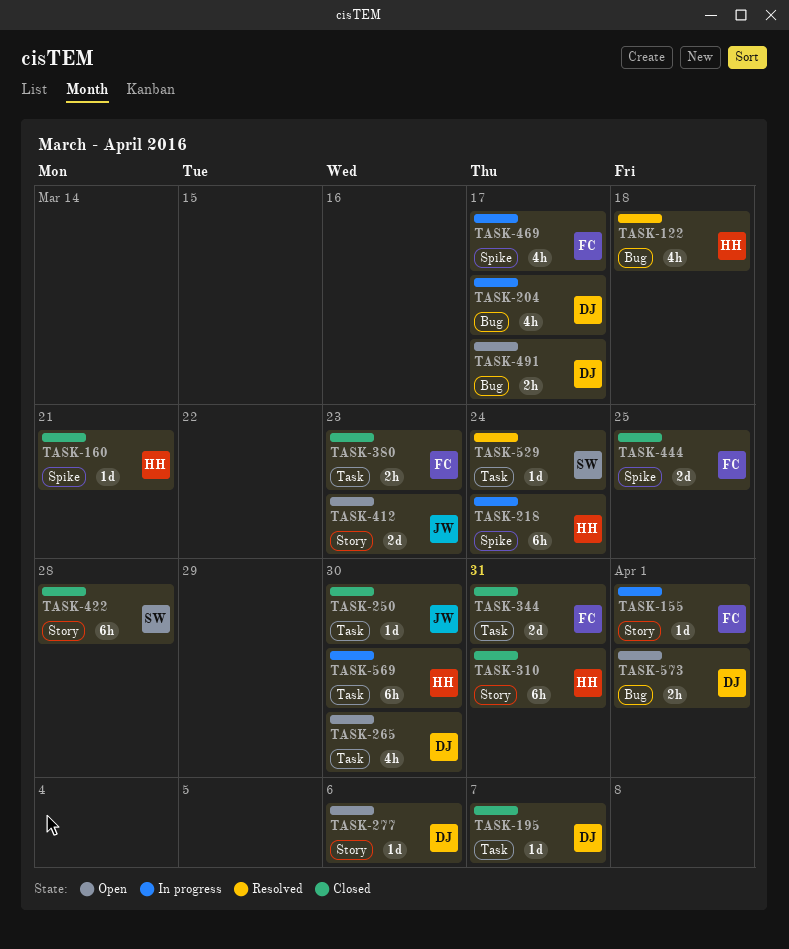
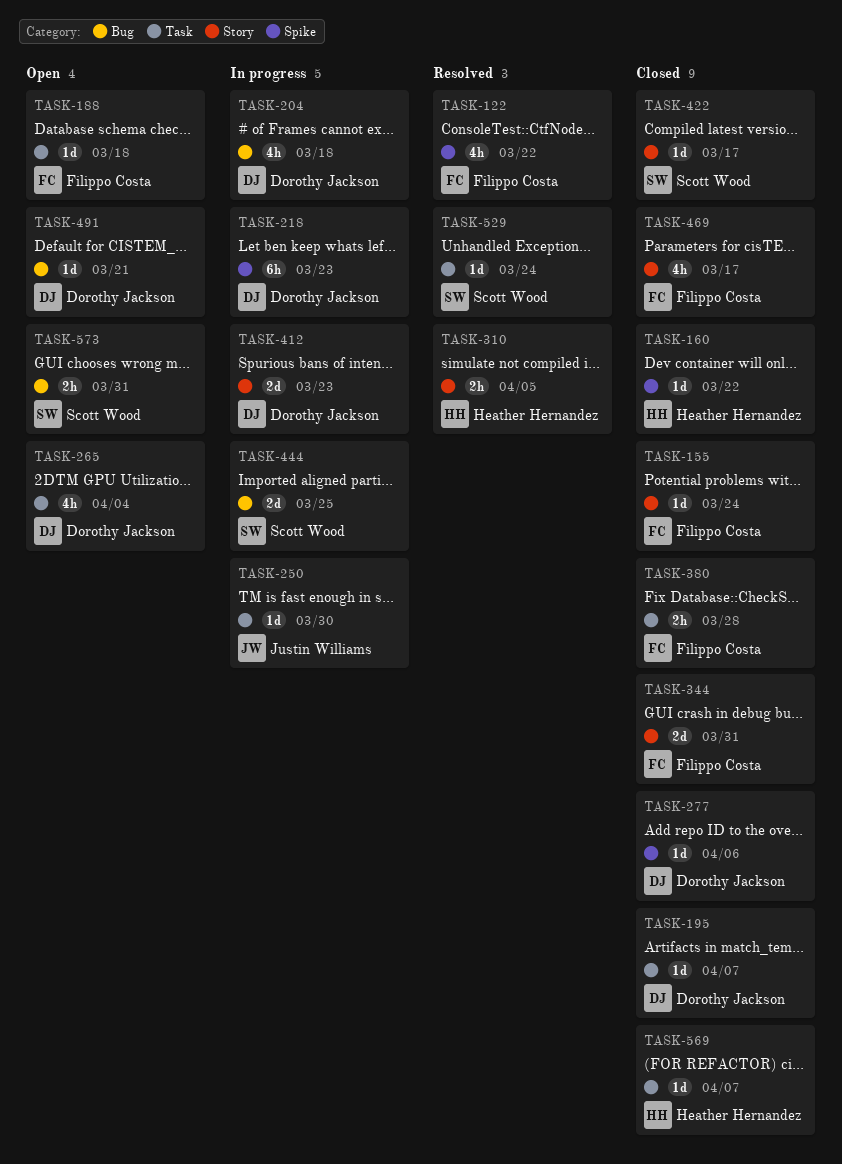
TASK-122, owner: Heather Hernandez -> Filippo Costa
TASK-122, label: Bug -> Spike
TASK-122, due: Mar 18 -> Mar 22
TASK-155, status: In progress -> Closed
TASK-155, due: Apr 1 -> Mar 24
TASK-160, due: Mar 21 -> Mar 22
TASK-188: none -> present
TASK-204, due: Mar 17 -> Mar 18
TASK-218, owner: Heather Hernandez -> Dorothy Jackson
TASK-218, due: Mar 24 -> Mar 23
TASK-250, status: Closed -> In progress
TASK-265, due: Mar 30 -> Apr 4
TASK-277, status: Open -> Closed
TASK-277, label: Story -> Spike
TASK-310, status: Closed -> Resolved
TASK-310, estimate: 6h -> 2h
TASK-310, due: Mar 31 -> Apr 5
TASK-344, label: Task -> Story
TASK-380, due: Mar 23 -> Mar 28
TASK-412, status: Open -> In progress
TASK-412, owner: Justin Williams -> Dorothy Jackson
TASK-422, estimate: 6h -> 1d
TASK-422, due: Mar 28 -> Mar 17
TASK-444, status: Closed -> In progress
TASK-444, owner: Filippo Costa -> Scott Wood
TASK-444, label: Spike -> Bug
TASK-469, status: In progress -> Closed
TASK-469, label: Spike -> Story
TASK-491, estimate: 2h -> 1d
TASK-491, due: Mar 17 -> Mar 21
TASK-569, status: In progress -> Closed
TASK-569, estimate: 6h -> 1d
TASK-569, due: Mar 30 -> Apr 7
TASK-573, owner: Dorothy Jackson -> Scott Wood
TASK-573, due: Apr 1 -> Mar 31

